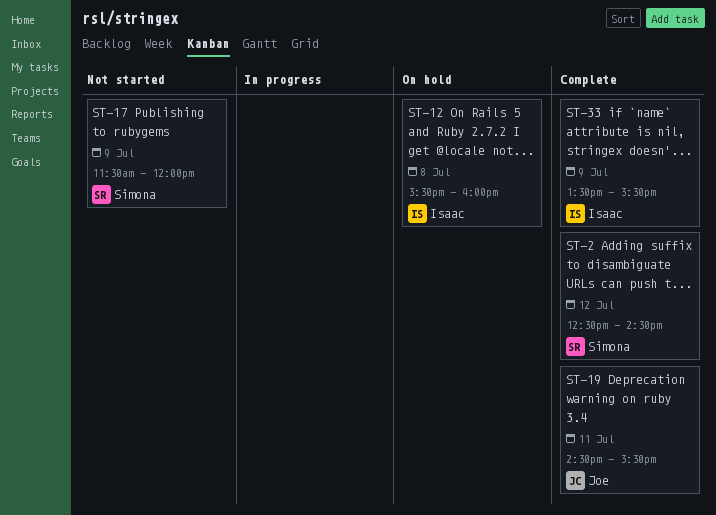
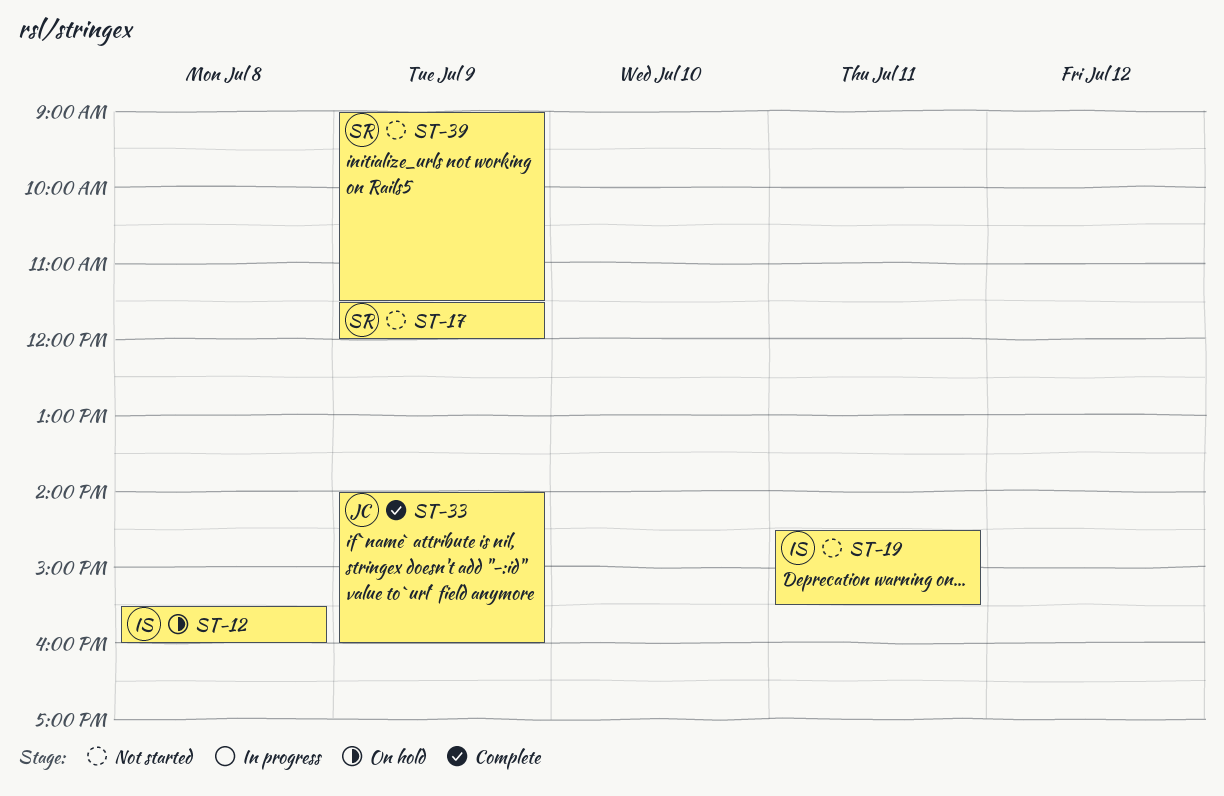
ST-2: present -> none
ST-19, status: Complete -> Not started
ST-19, owner: Joe -> Isaac
ST-33, owner: Isaac -> Joe
ST-33, begins: 13:30 -> 14:00
ST-33, ends: 15:30 -> 16:00
ST-39: none -> present

